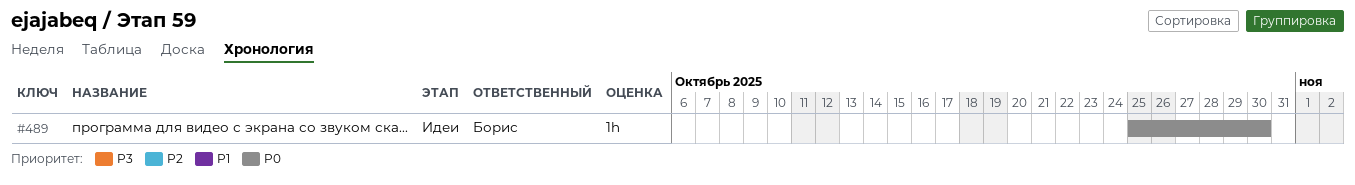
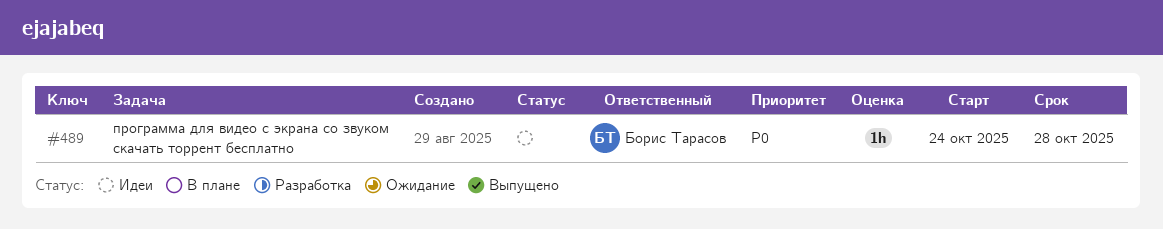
#489, start: Oct 25 -> Oct 24
#489, due: Oct 30 -> Oct 28

